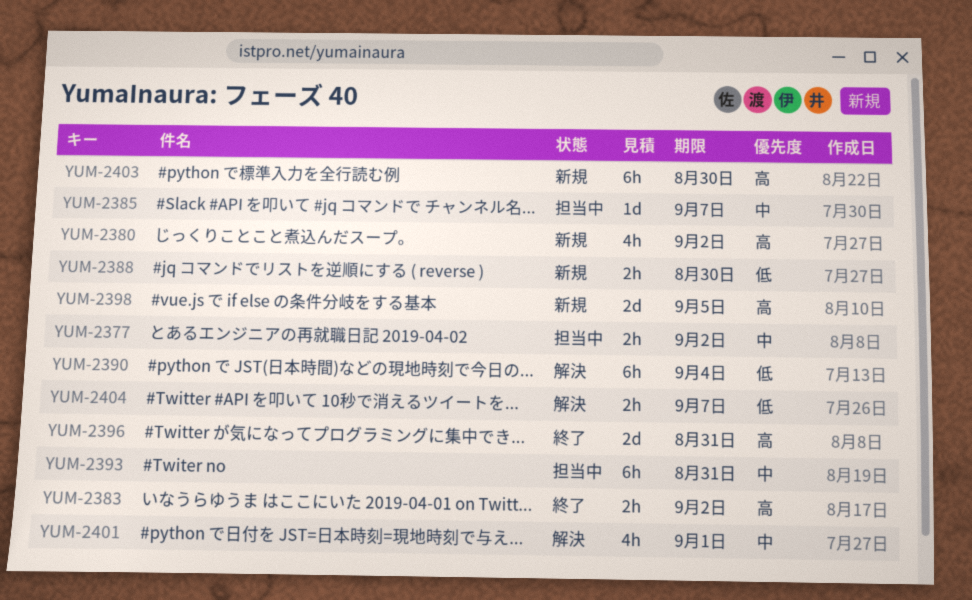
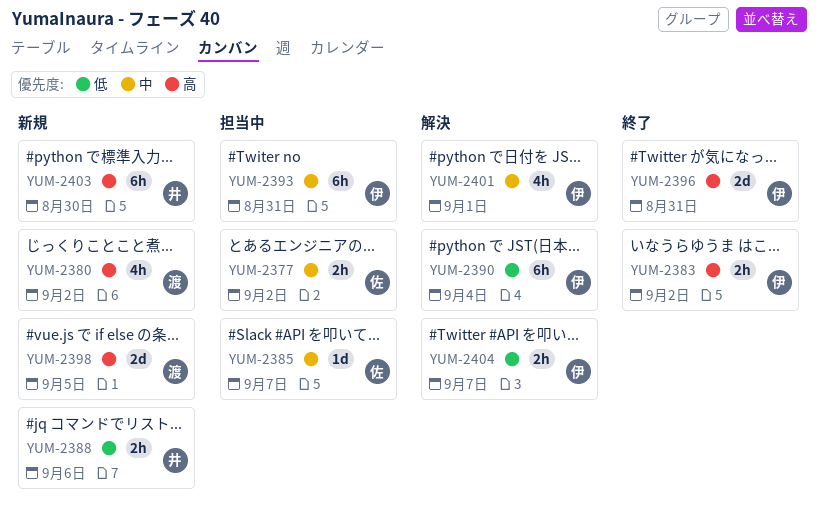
YUM-2388, due: Aug 30 -> Sep 6

